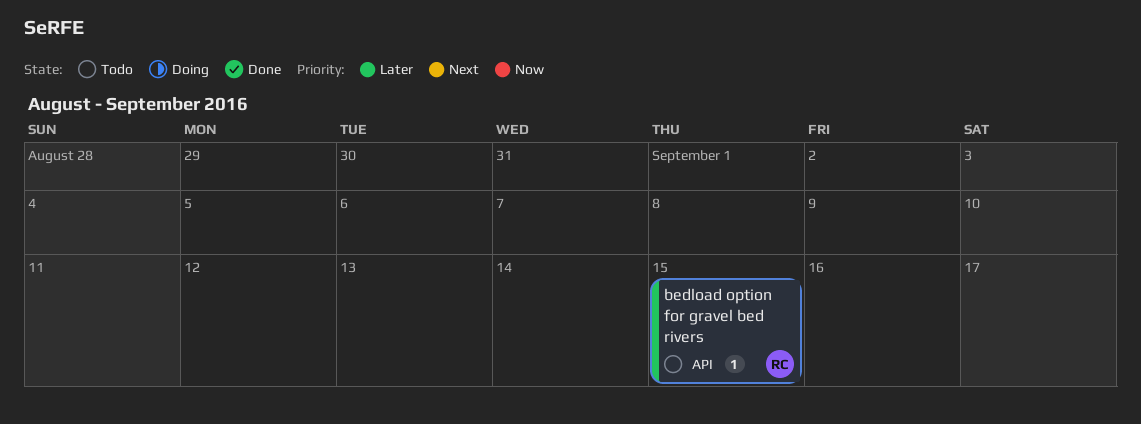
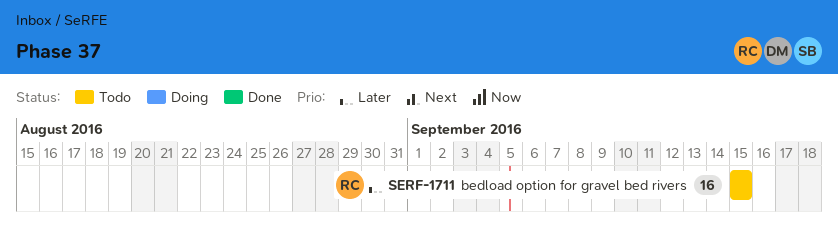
bedload option for gravel bed rivers, estimate: 1 -> 16

